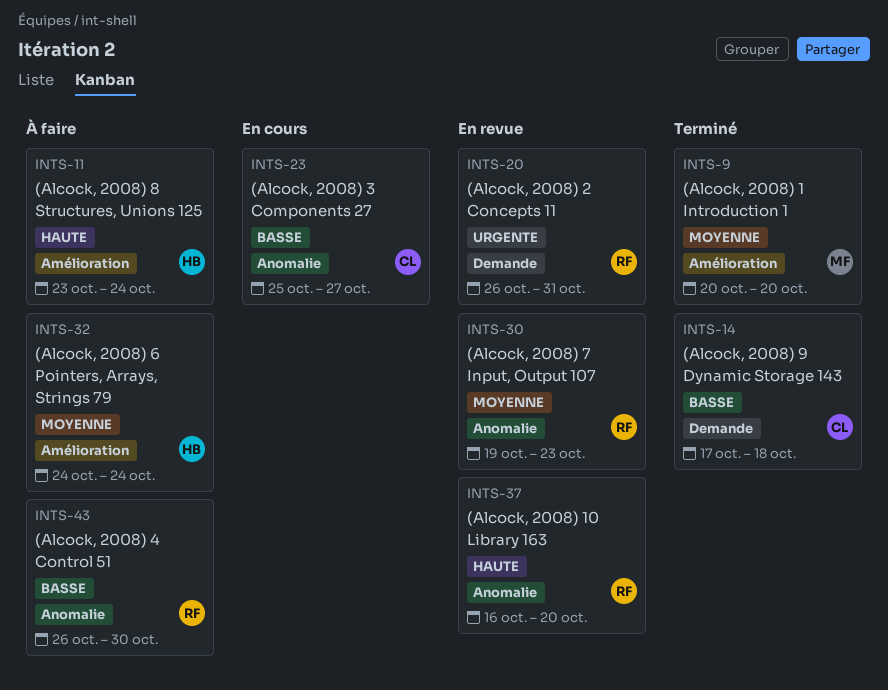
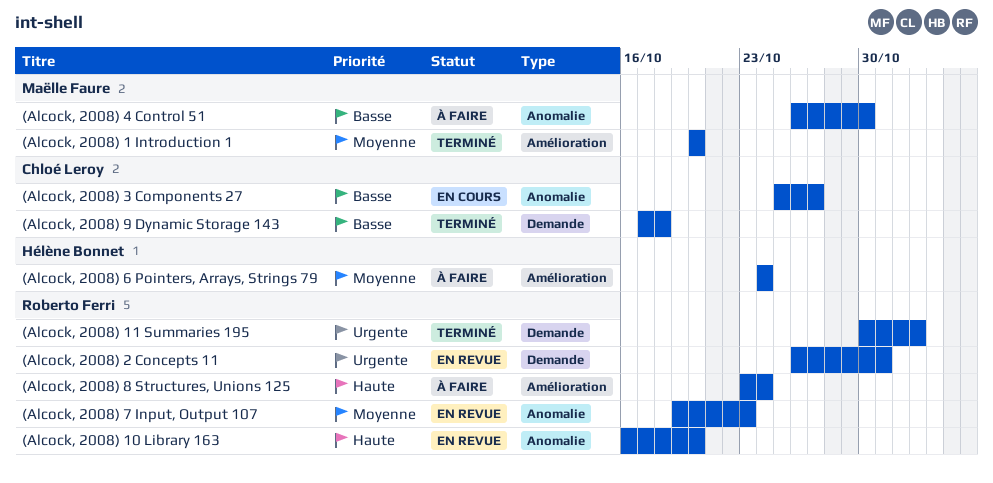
(Alcock, 2008) 11 Summaries 195: none -> present
(Alcock, 2008) 4 Control 51, owner: Roberto Ferri -> Maëlle Faure
(Alcock, 2008) 8 Structures, Unions 125, owner: Hélène Bonnet -> Roberto Ferri

